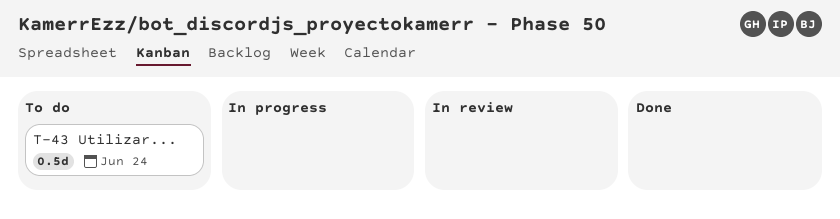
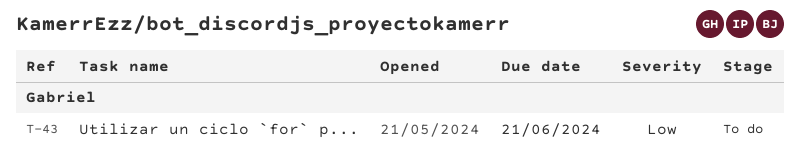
T-43, due: Jun 24 -> Jun 21

